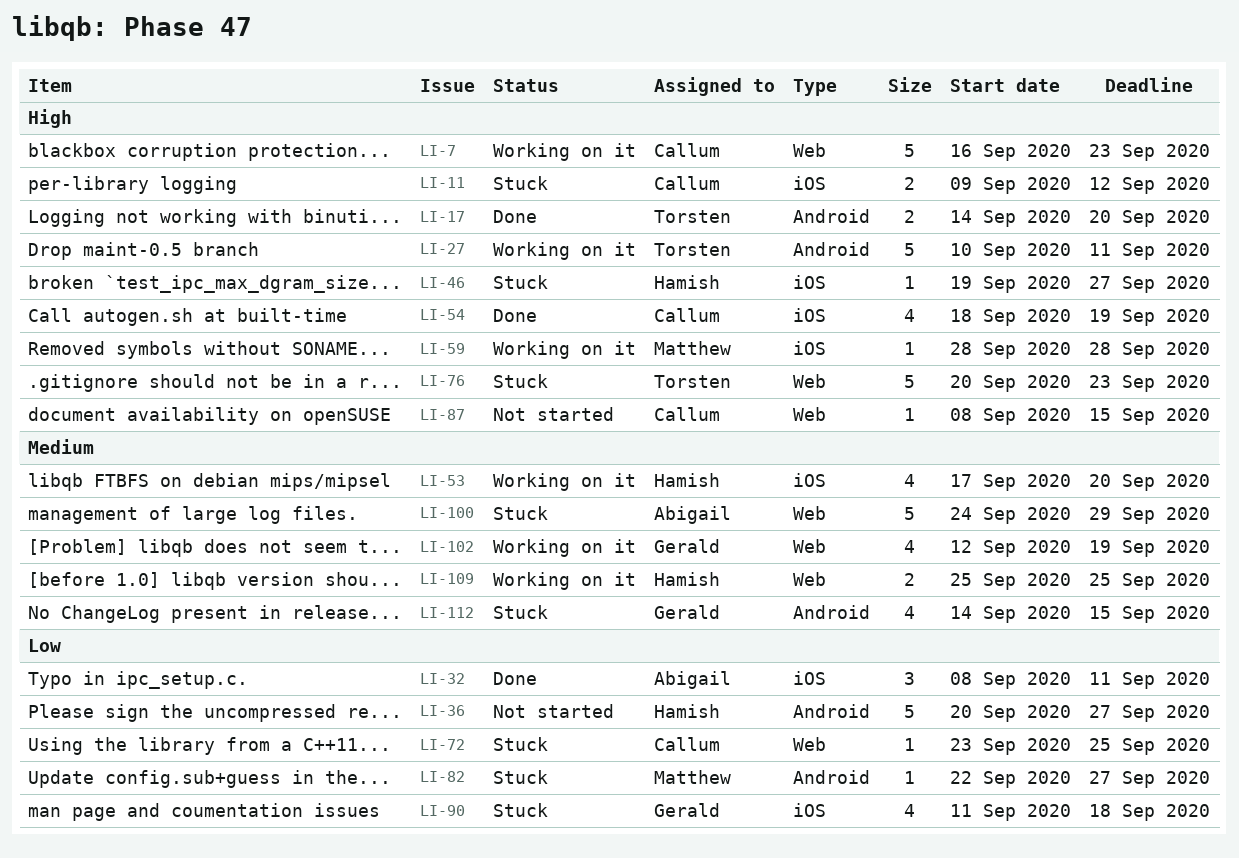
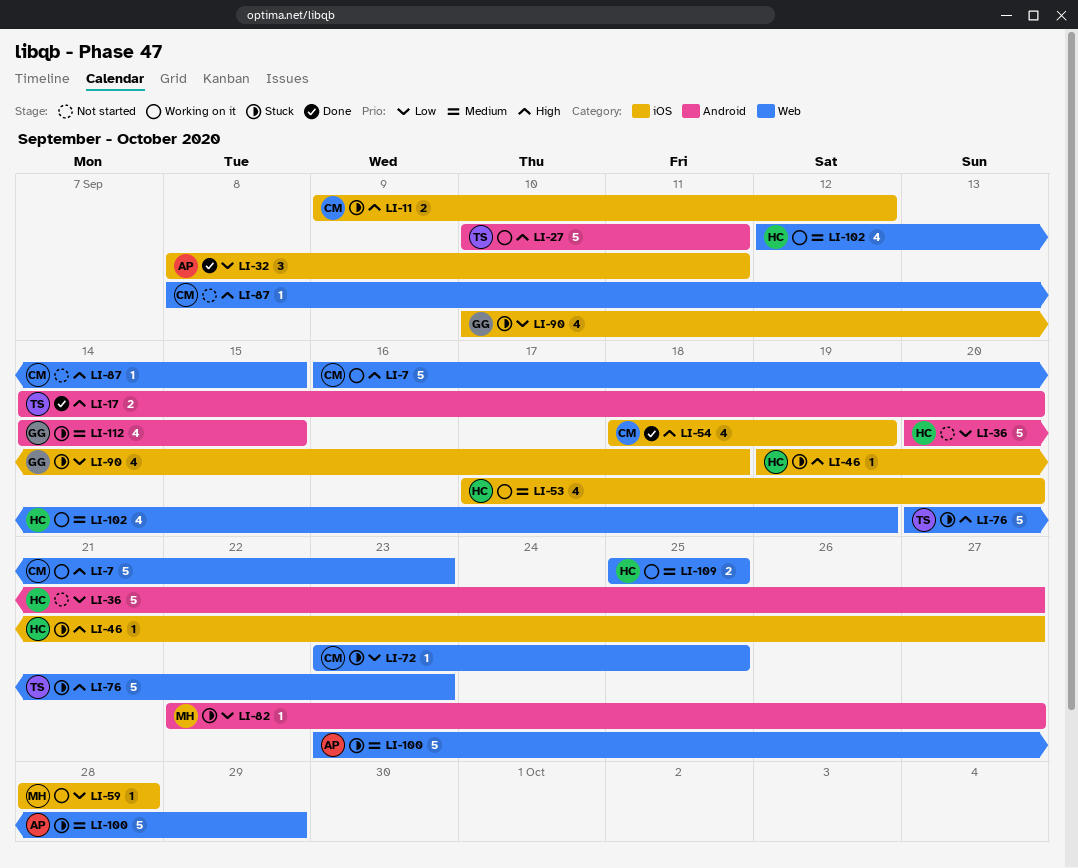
LI-59, priority: High -> Low
LI-90, start: Sep 11 -> Sep 10
LI-100, start: Sep 24 -> Sep 23
LI-102, owner: Gerald -> Hamish

